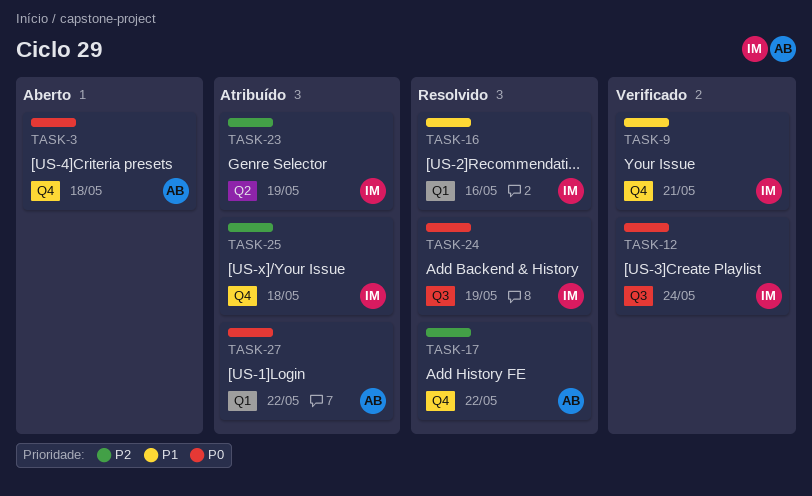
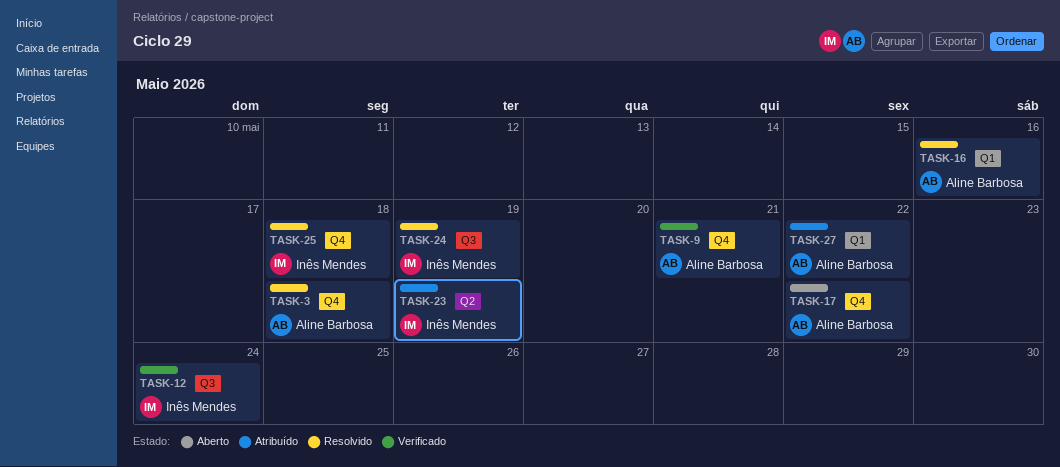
TASK-3, status: Aberto -> Resolvido
TASK-9, owner: Inês Mendes -> Aline Barbosa
TASK-16, owner: Inês Mendes -> Aline Barbosa
TASK-17, status: Resolvido -> Aberto
TASK-25, status: Atribuído -> Resolvido

